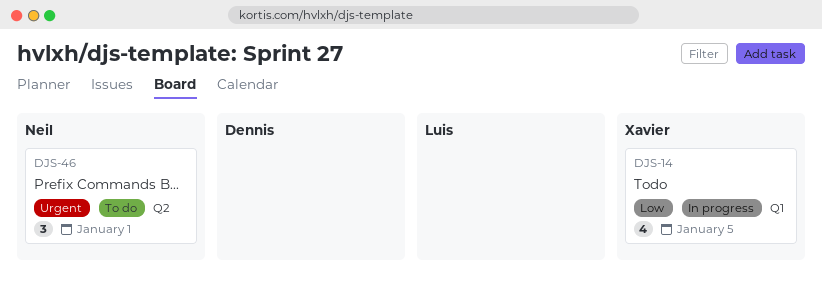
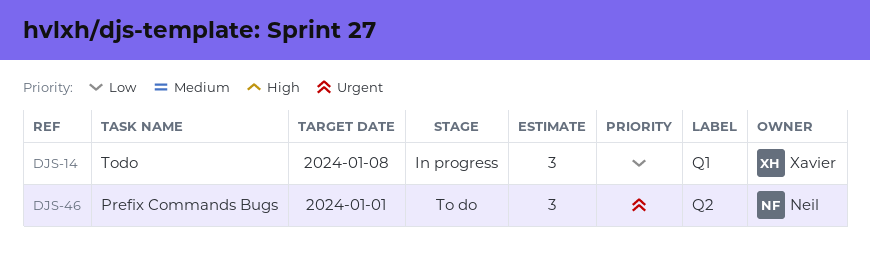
DJS-14, estimate: 4 -> 3
DJS-14, due: Jan 5 -> Jan 8

